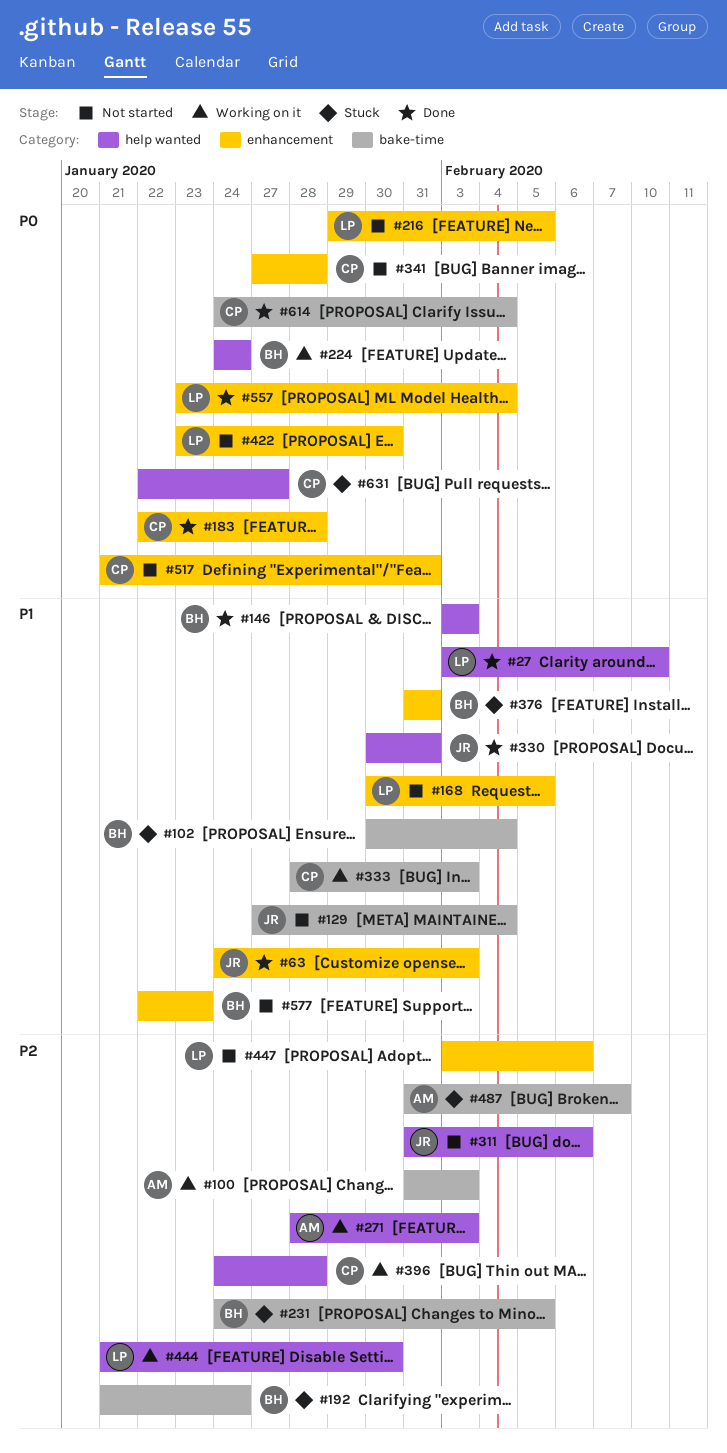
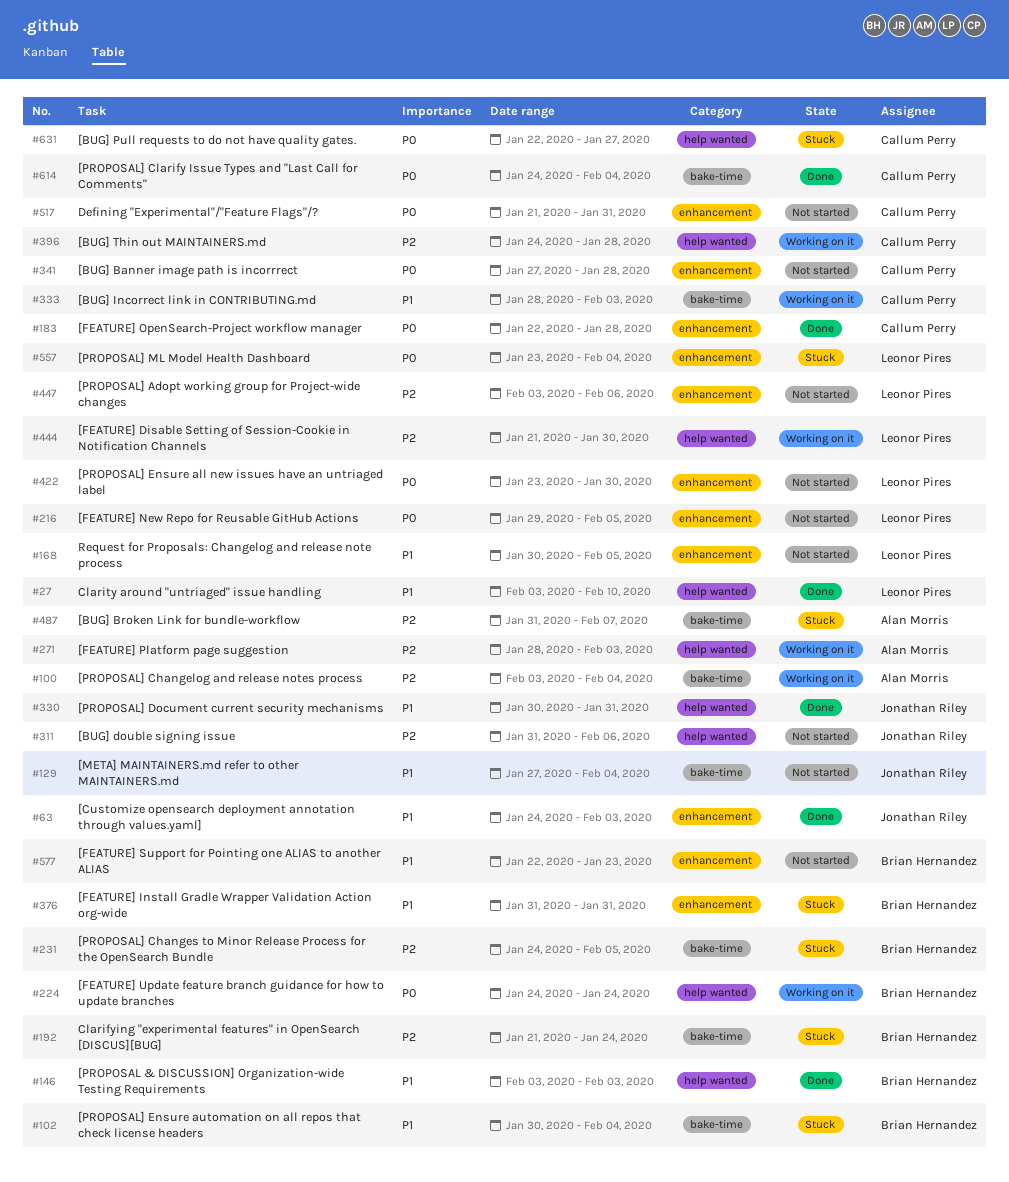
#100, start: Jan 31 -> Feb 3
#100, due: Feb 3 -> Feb 4
#557, status: Done -> Stuck

